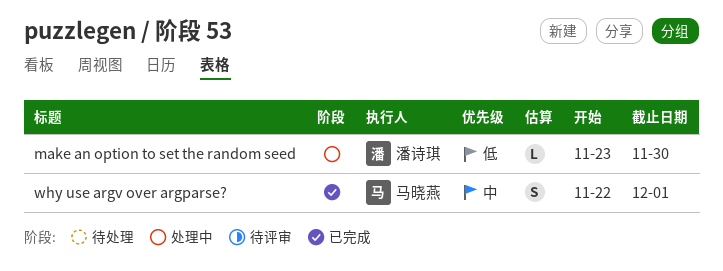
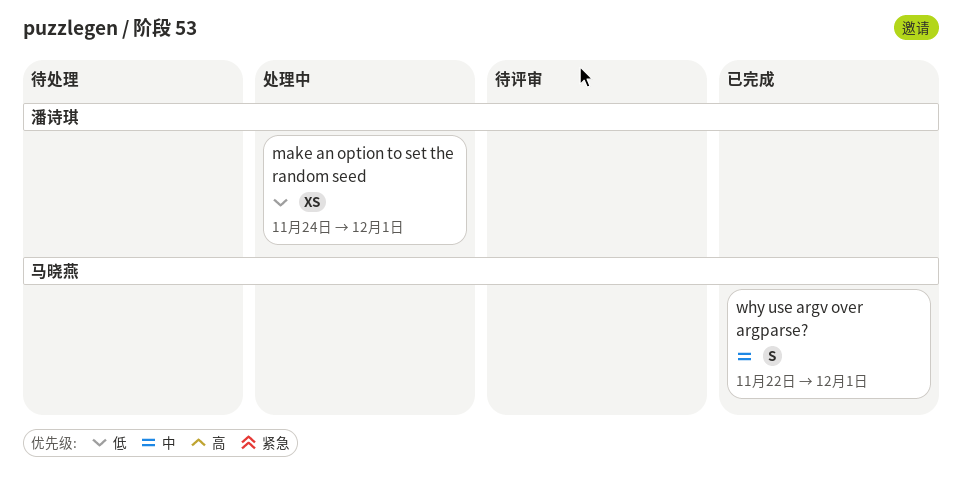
make an option to set the random seed, estimate: L -> XS
make an option to set the random seed, start: Nov 23 -> Nov 24
make an option to set the random seed, due: Nov 30 -> Dec 1

